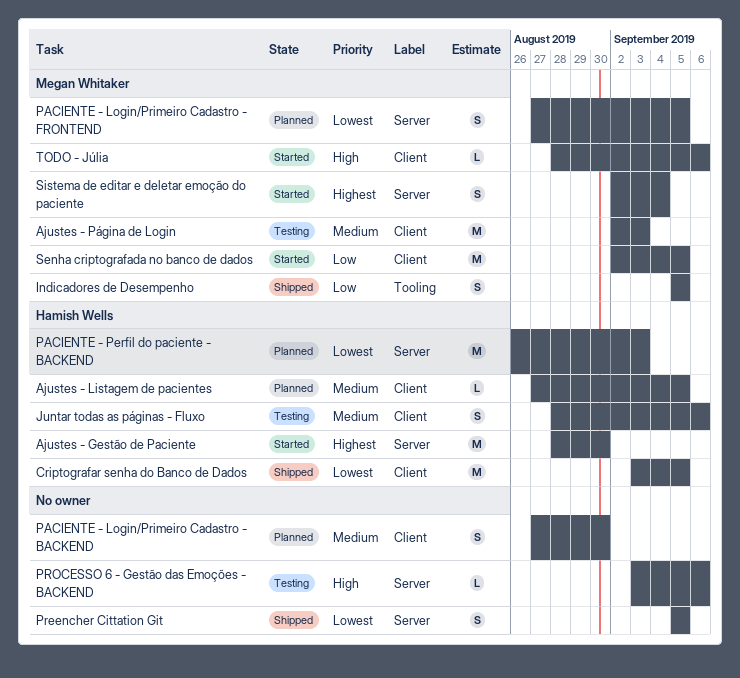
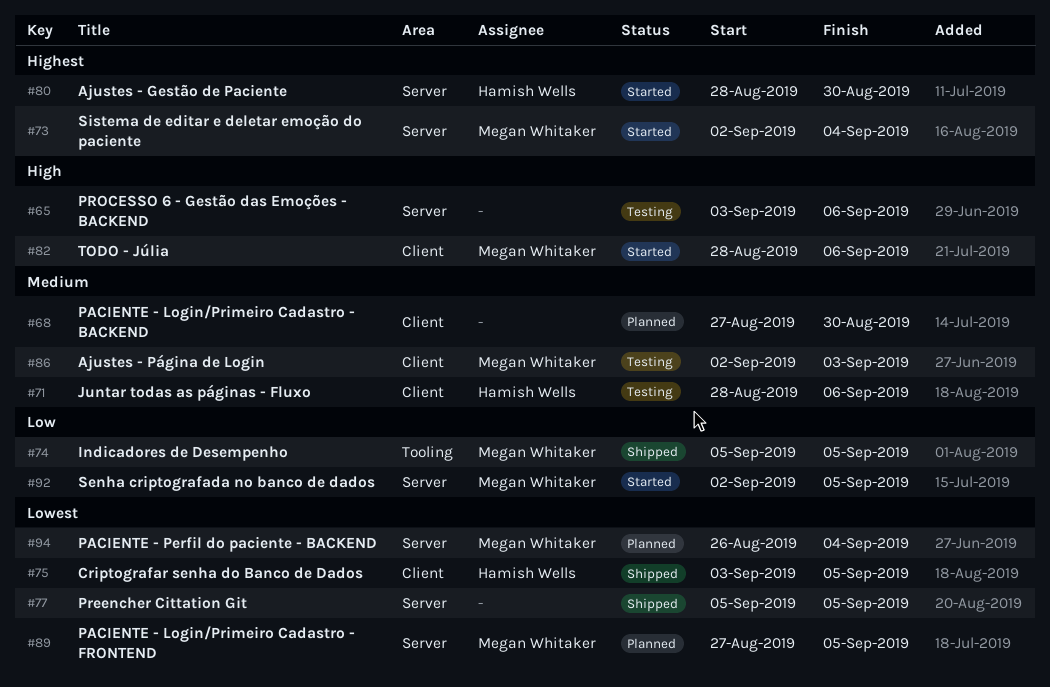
Ajustes - Listagem de pacientes: present -> none
PACIENTE - Perfil do paciente - BACKEND, owner: Hamish Wells -> Megan Whitaker
PACIENTE - Perfil do paciente - BACKEND, due: Sep 3 -> Sep 4
Senha criptografada no banco de dados, label: Client -> Server

